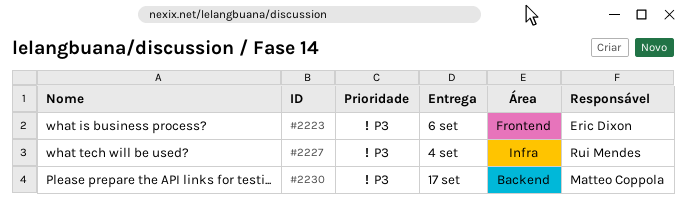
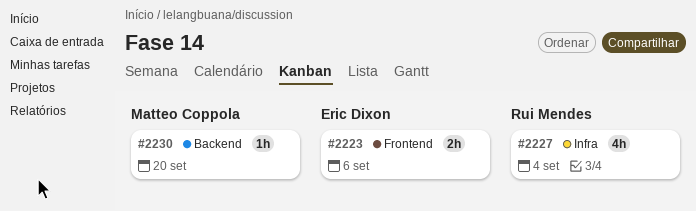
#2230, due: Sep 17 -> Sep 20

